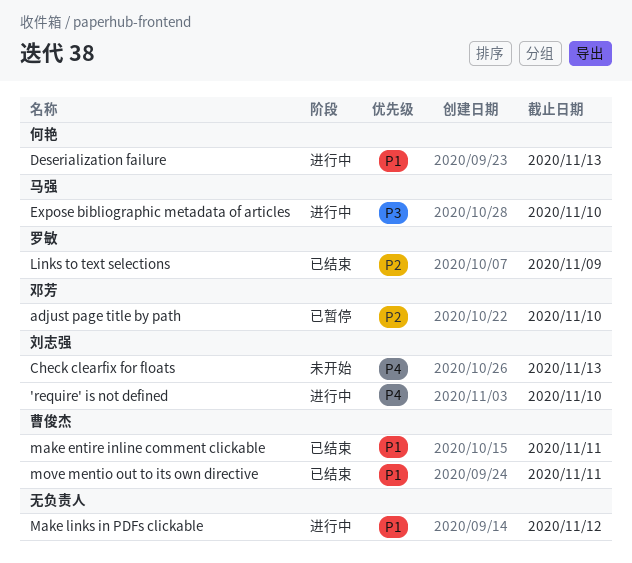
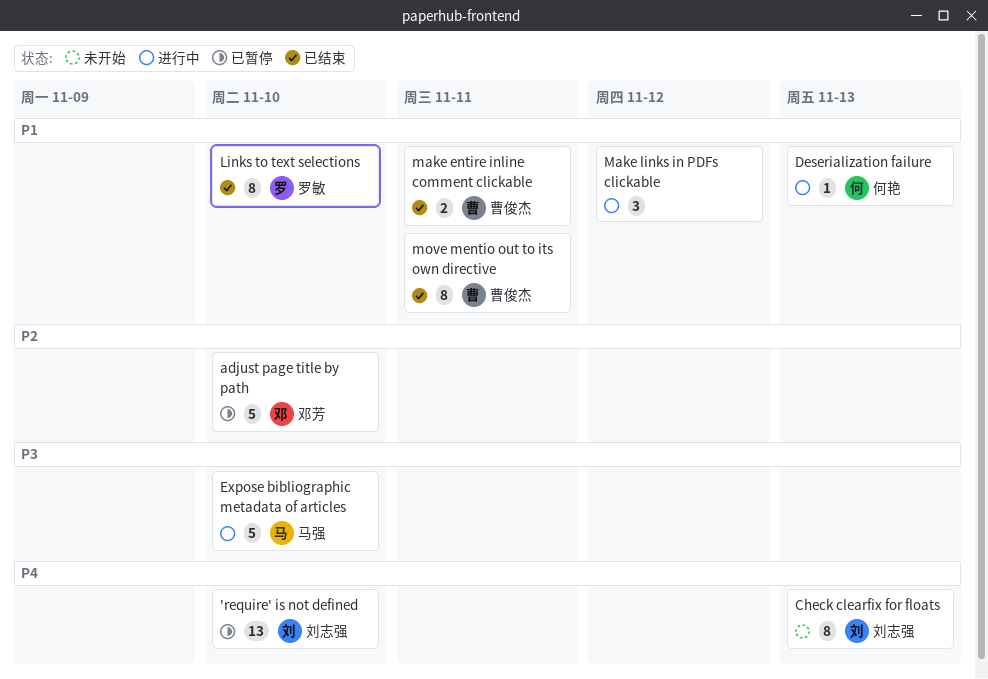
'require' is not defined, status: 进行中 -> 已暂停
Links to text selections, priority: P2 -> P1
Links to text selections, due: Nov 9 -> Nov 10

